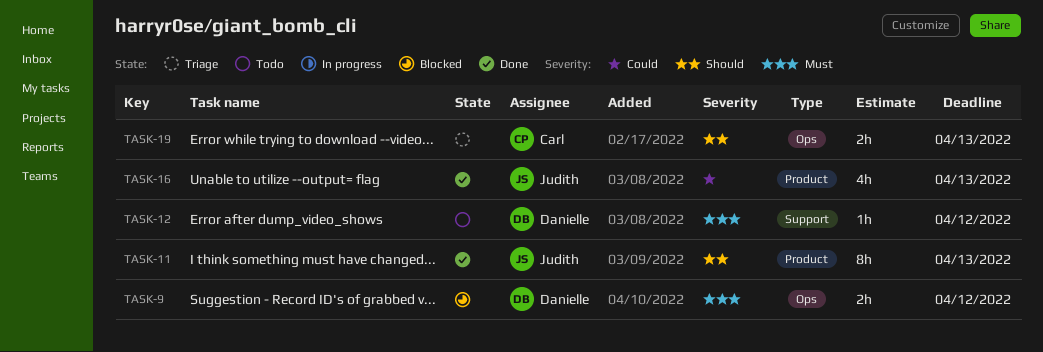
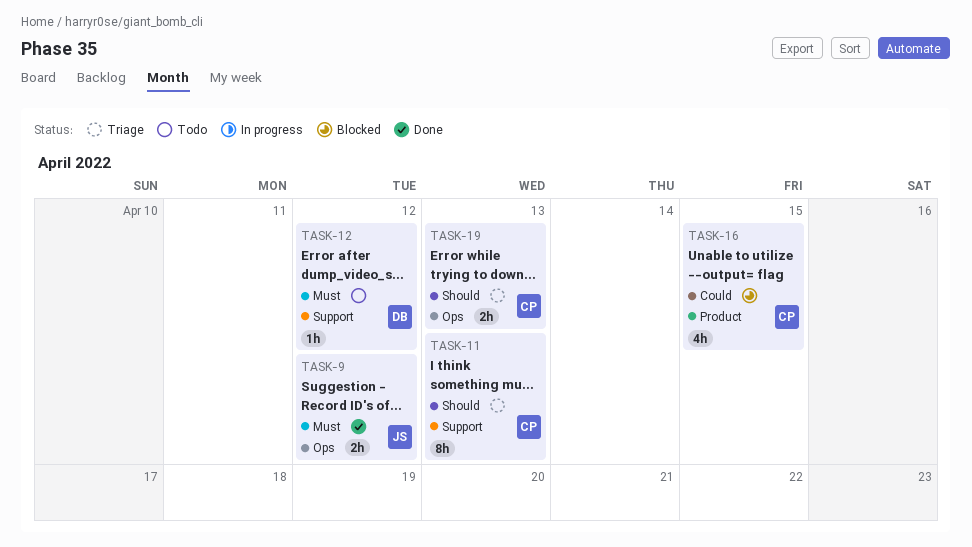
TASK-9, status: Blocked -> Done
TASK-9, owner: Danielle -> Judith
TASK-11, status: Done -> Triage
TASK-11, owner: Judith -> Carl
TASK-11, label: Product -> Support
TASK-16, status: Done -> Blocked
TASK-16, owner: Judith -> Carl
TASK-16, due: Apr 13 -> Apr 15

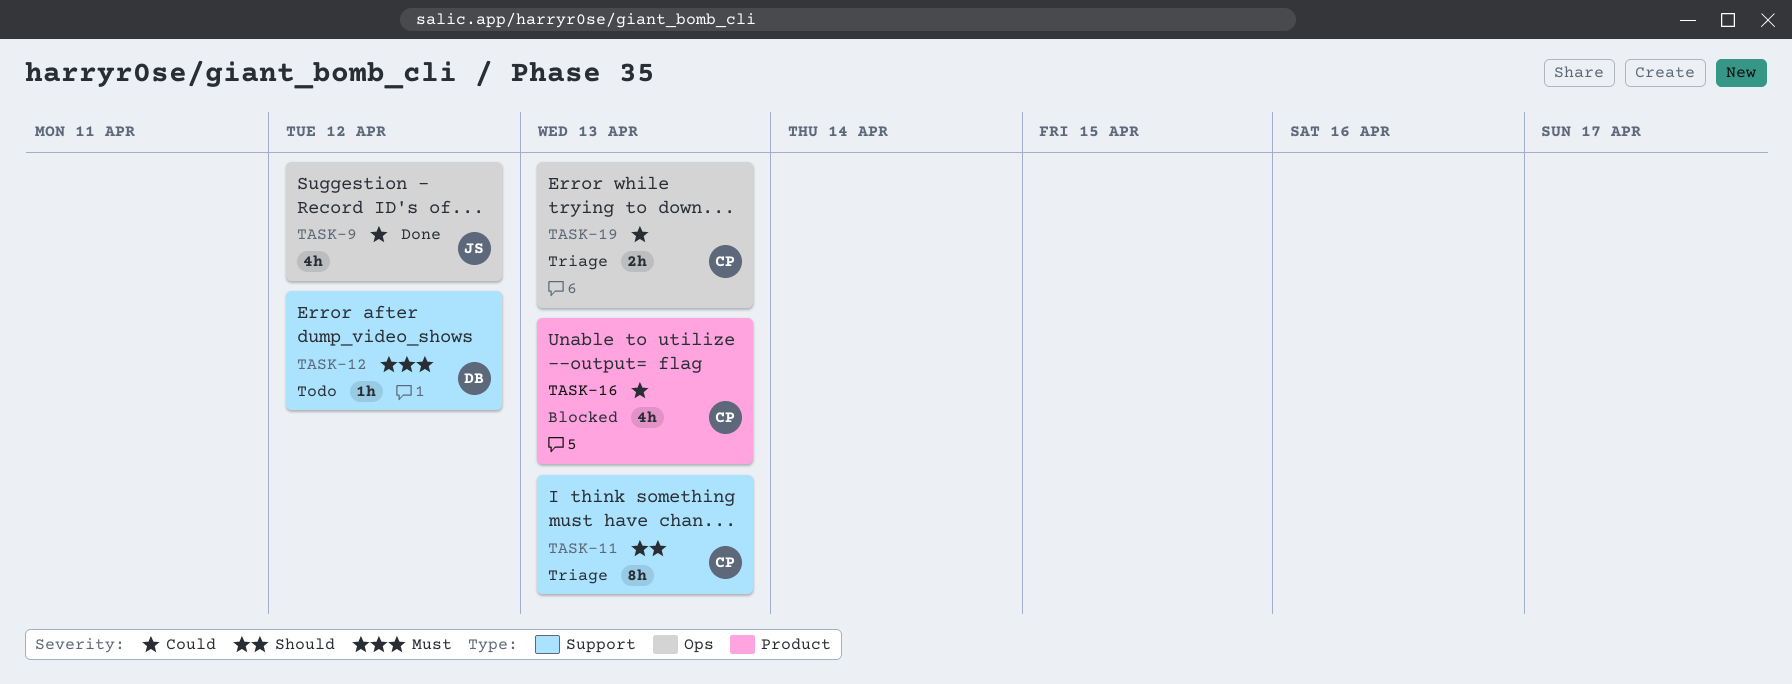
TASK-9, priority: Must -> Could
TASK-9, estimate: 2h -> 4h
TASK-16, due: Apr 15 -> Apr 13
TASK-19, priority: Should -> Could

